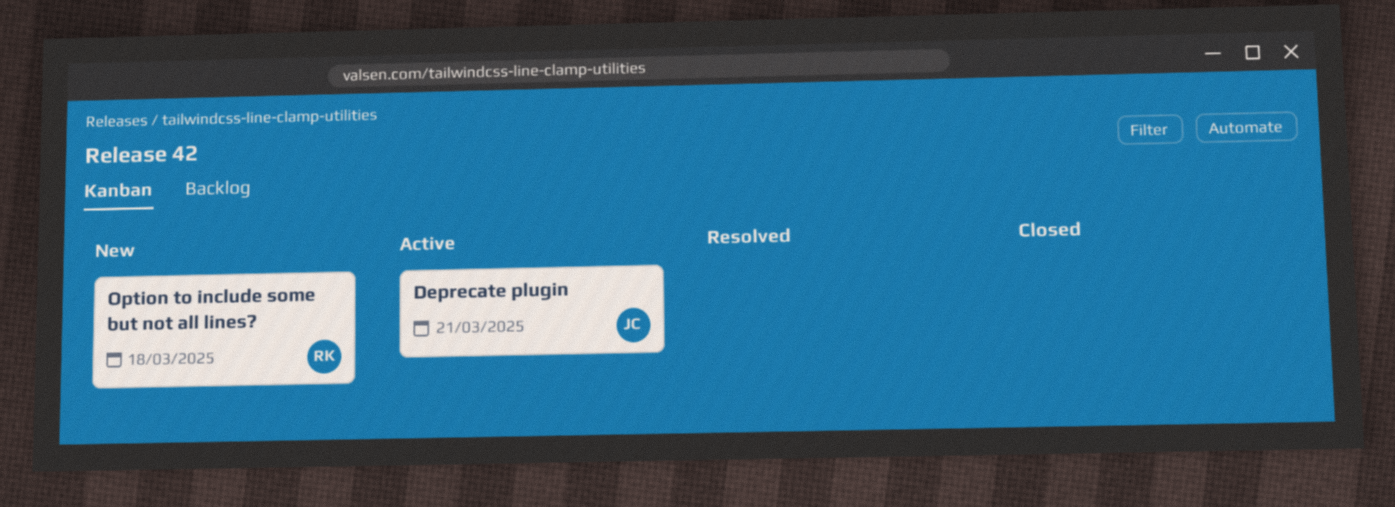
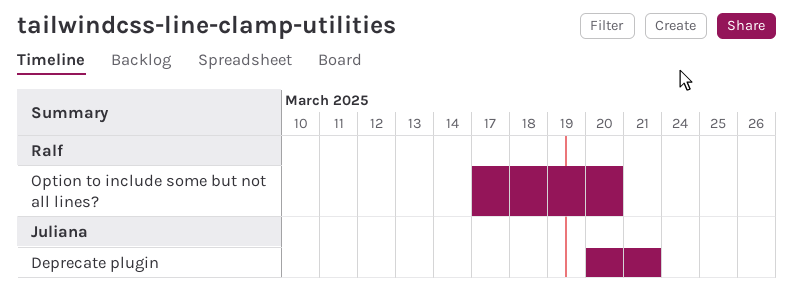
Option to include some but not all lines?, due: Mar 18 -> Mar 20

